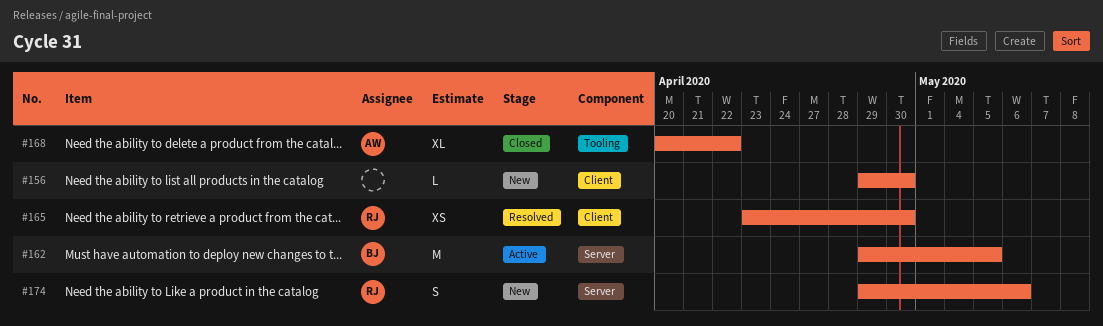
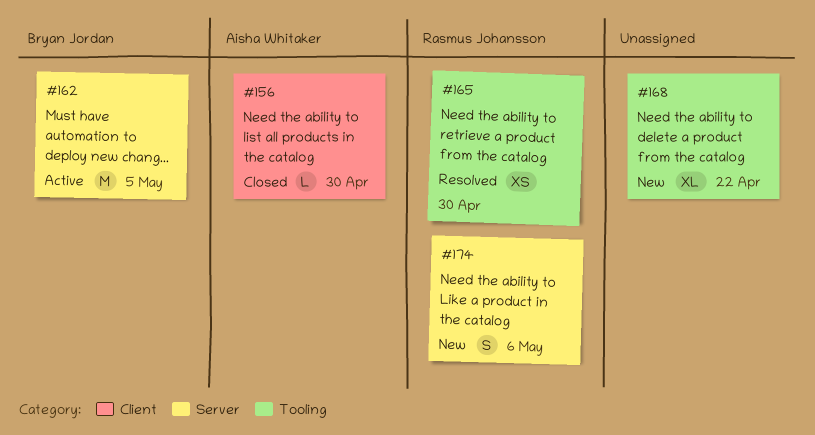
#156, status: New -> Closed
#156, owner: none -> Aisha Whitaker
#165, label: Client -> Tooling
#168, status: Closed -> New
#168, owner: Aisha Whitaker -> none

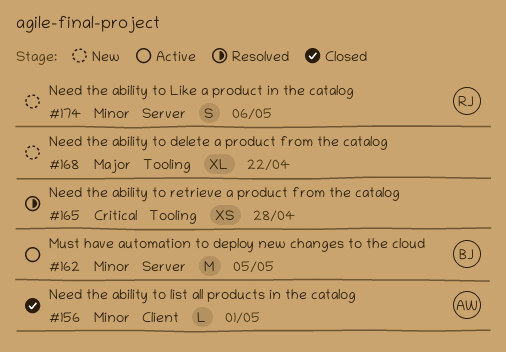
#156, due: Apr 30 -> May 1
#165, owner: Rasmus Johansson -> none
#165, due: Apr 30 -> Apr 28

